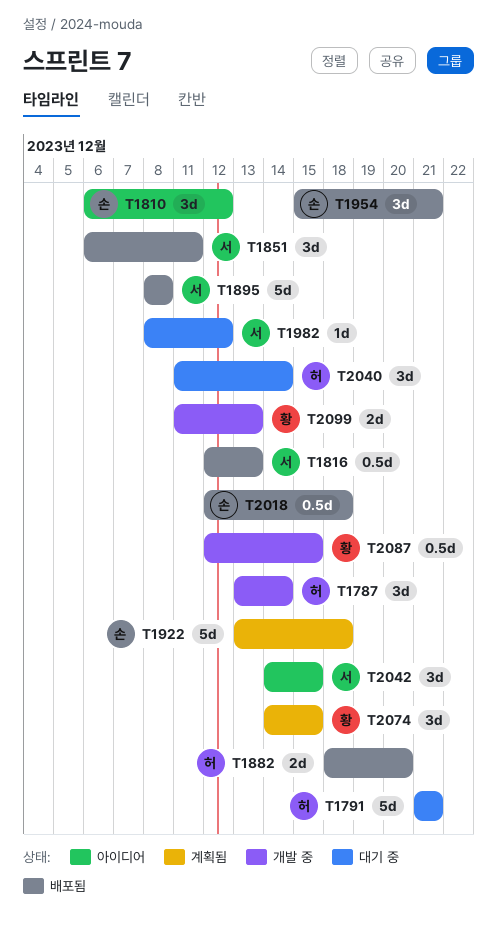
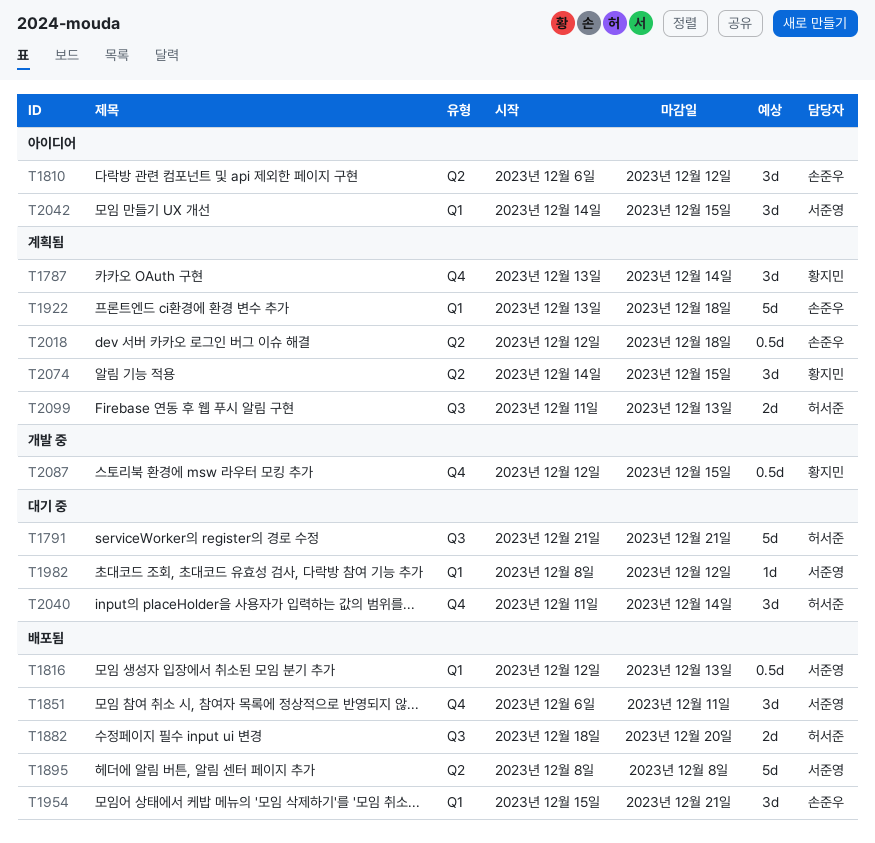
T1787, status: 개발 중 -> 계획됨
T1787, owner: 허서준 -> 황지민
T2018, status: 배포됨 -> 계획됨
T2099, status: 개발 중 -> 계획됨
T2099, owner: 황지민 -> 허서준

